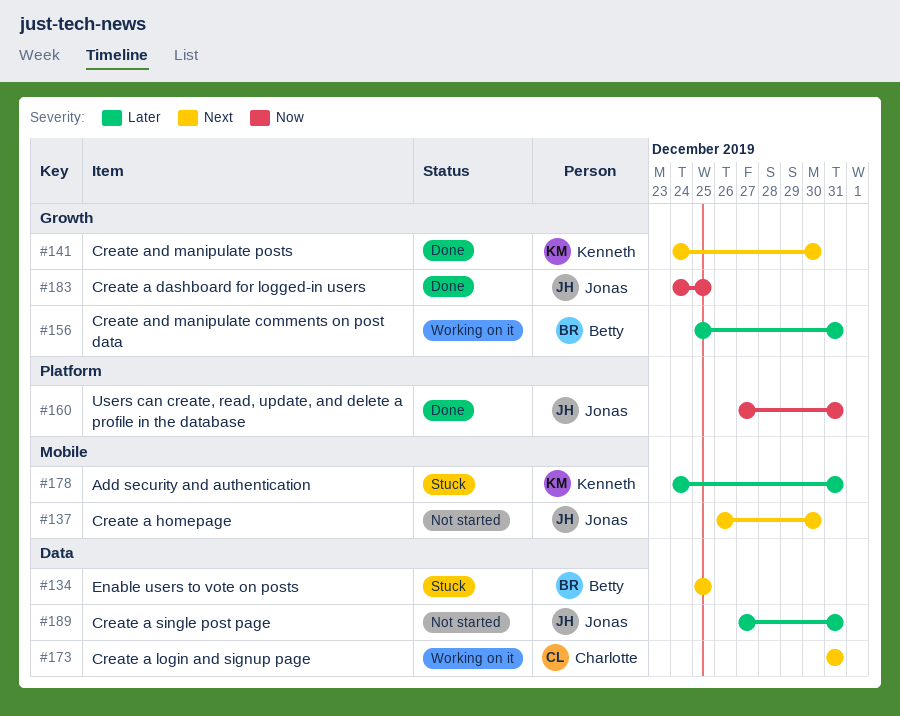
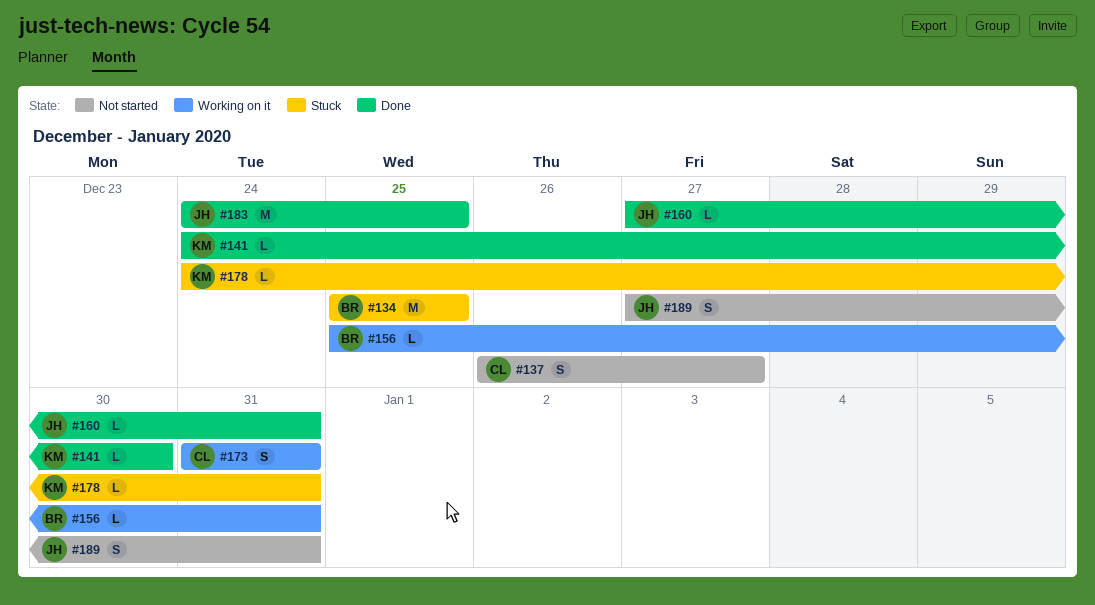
#137, owner: Jonas -> Charlotte
#137, due: Dec 30 -> Dec 27

